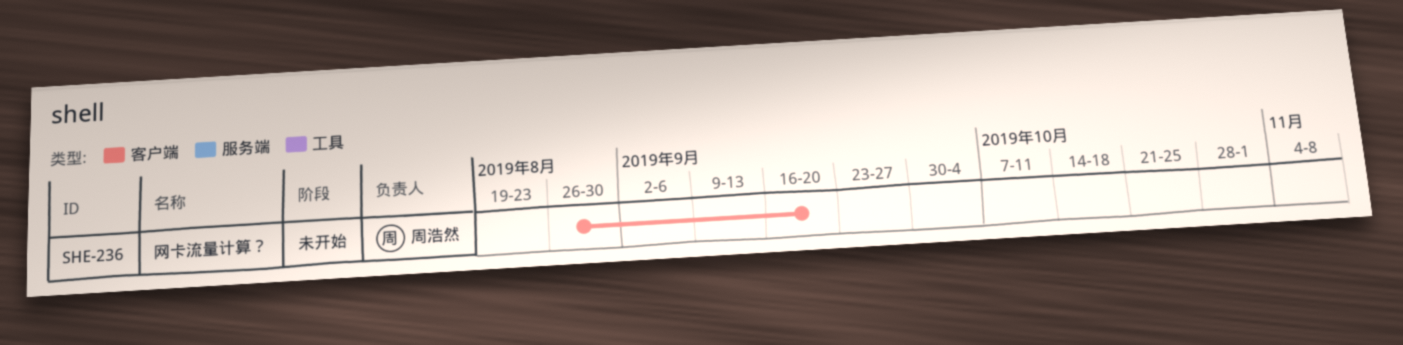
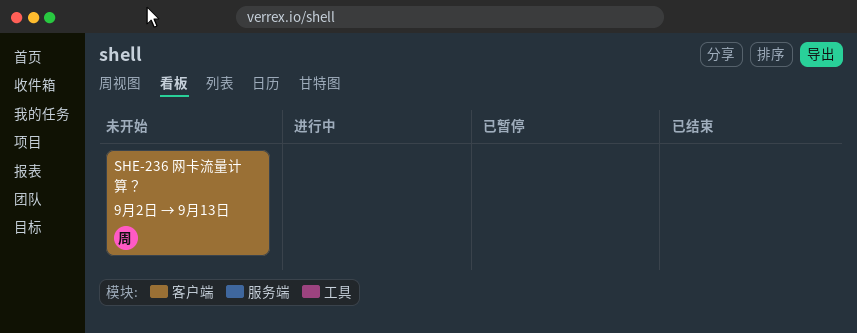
SHE-236, start: Aug 26 -> Sep 2
SHE-236, due: Sep 20 -> Sep 13

